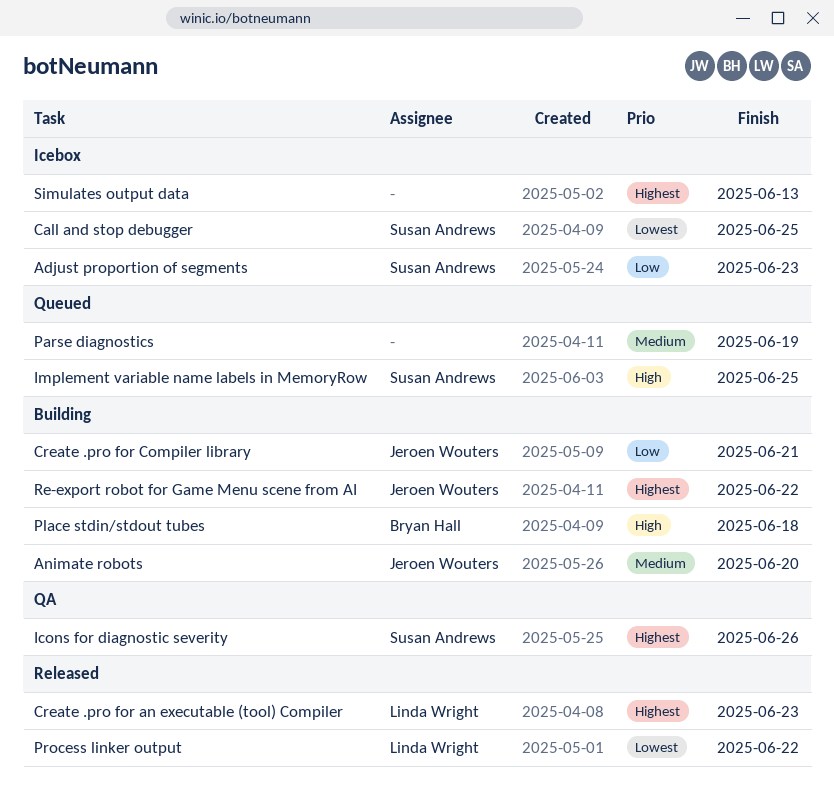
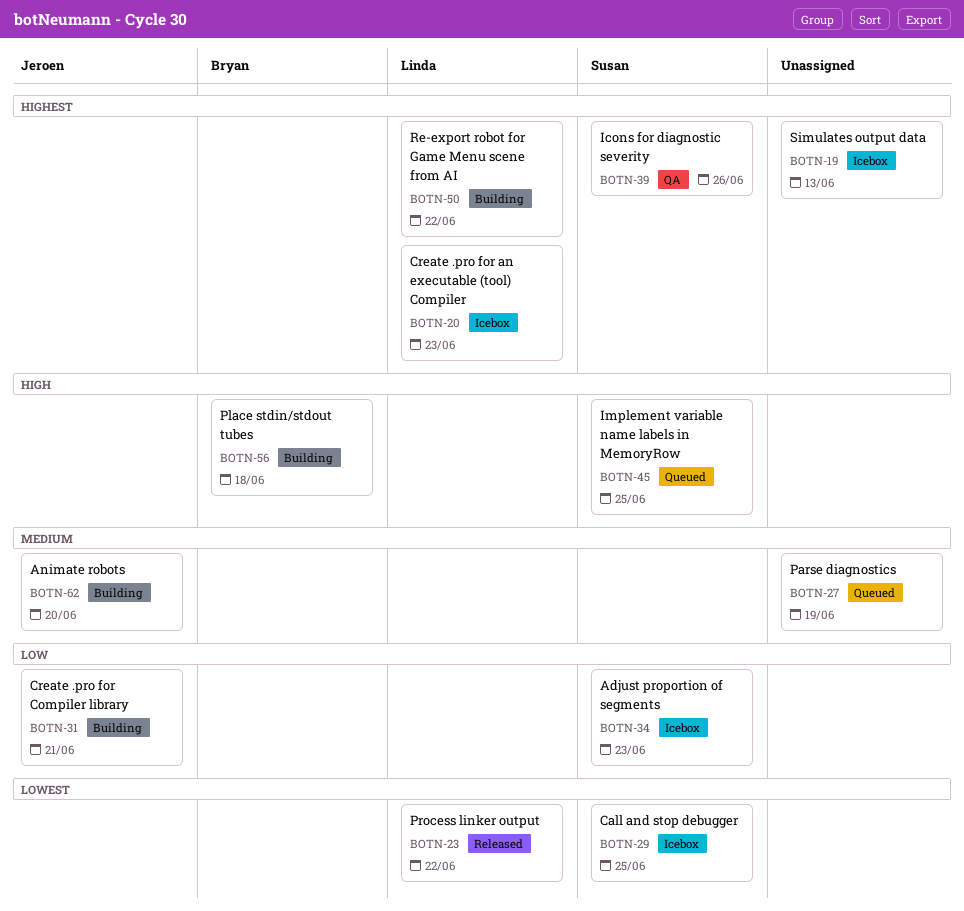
Create .pro for an executable (tool) Compiler, status: Released -> Icebox
Re-export robot for Game Menu scene from AI, owner: Jeroen Wouters -> Linda Wright

